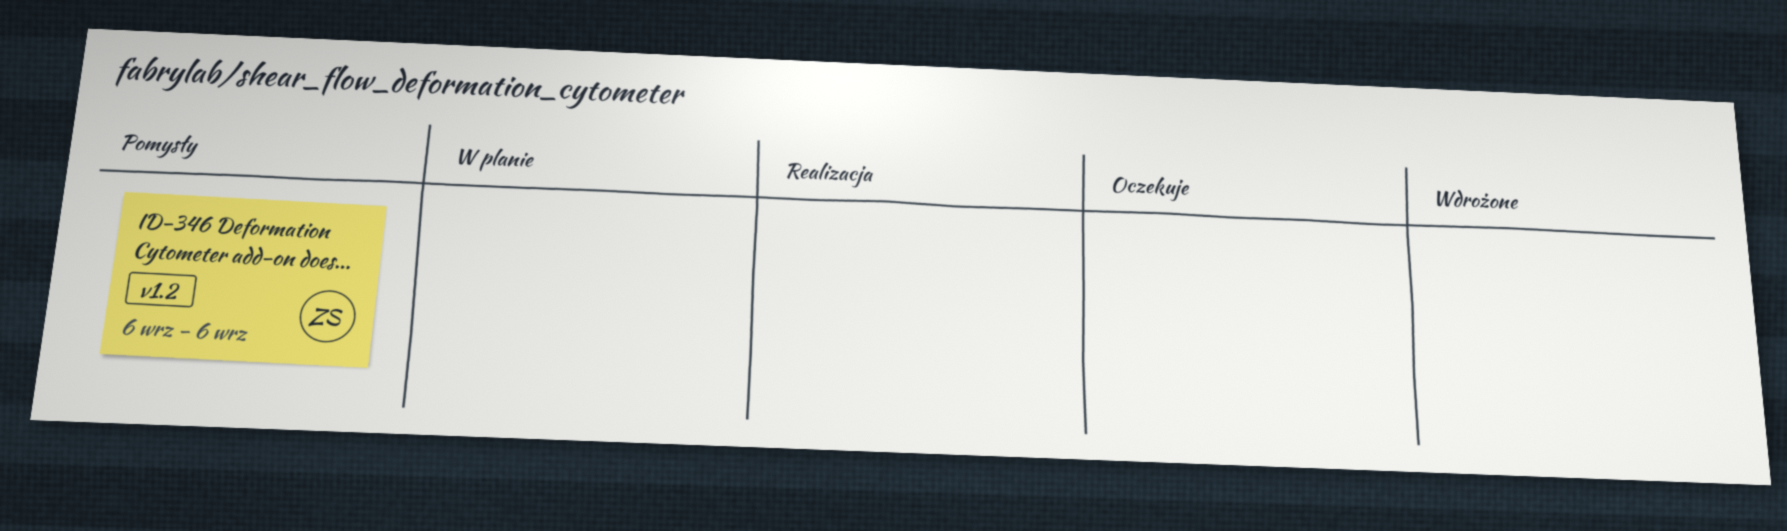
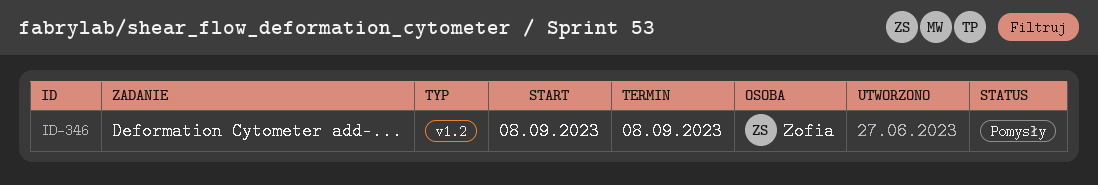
ID-346, start: Sep 6 -> Sep 8
ID-346, due: Sep 6 -> Sep 8

